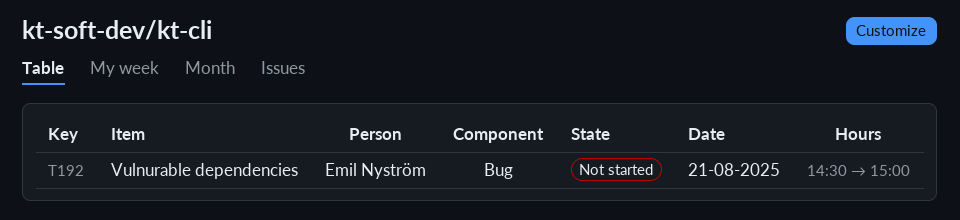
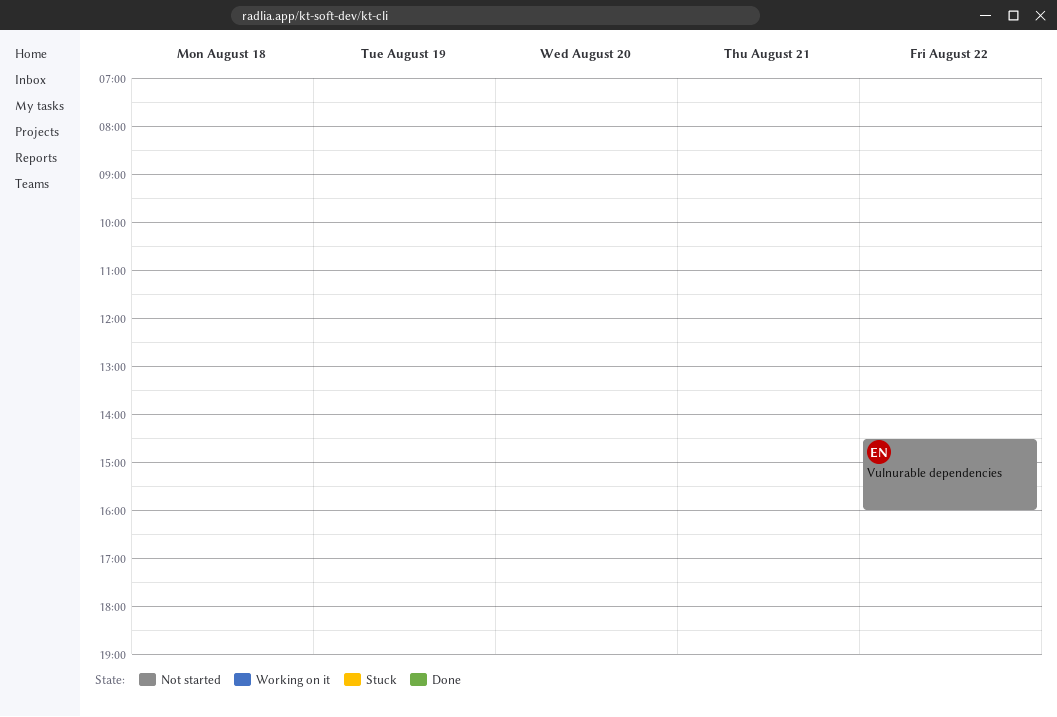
Vulnurable dependencies, day: Aug 21 -> Aug 22
Vulnurable dependencies, ends: 15:00 -> 16:00

